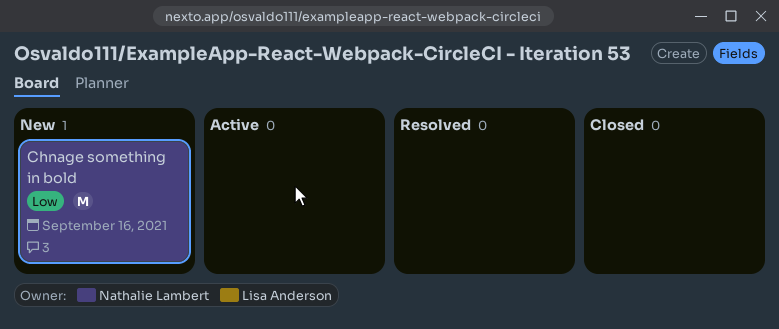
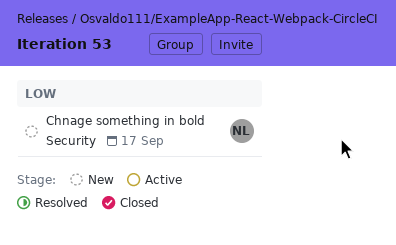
Chnage something in bold, due: Sep 16 -> Sep 17

